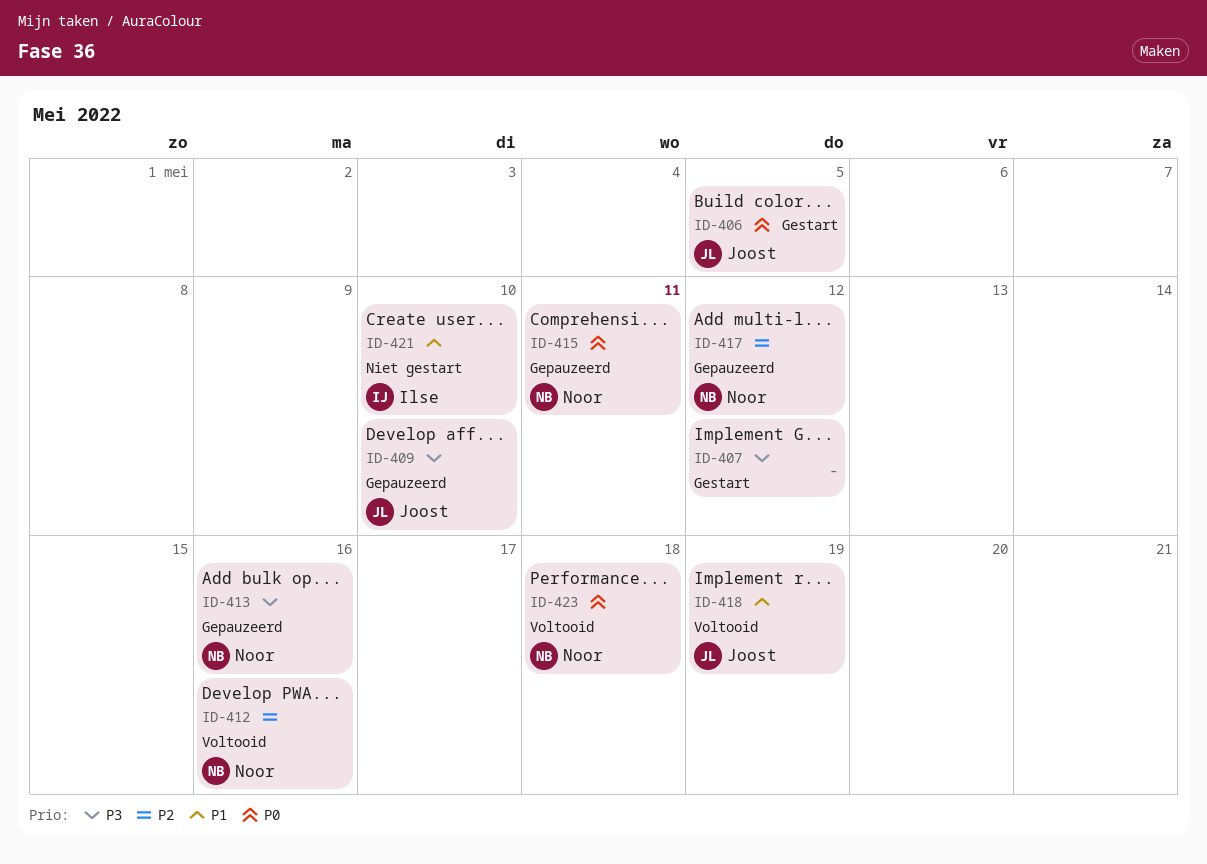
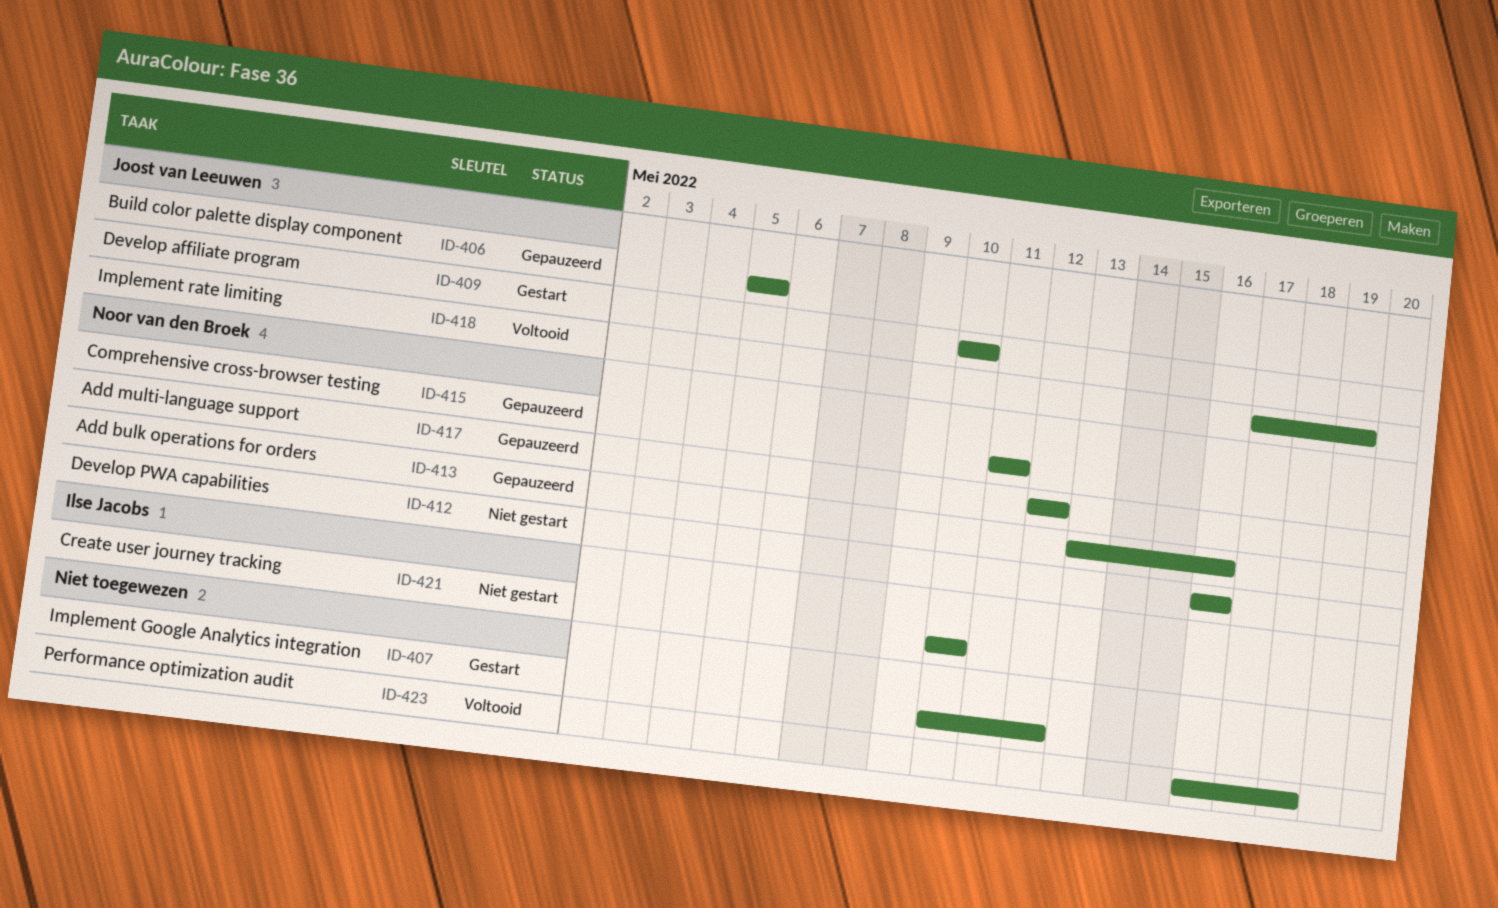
ID-406, status: Gestart -> Gepauzeerd
ID-409, status: Gepauzeerd -> Gestart
ID-412, status: Voltooid -> Niet gestart
ID-423, owner: Noor van den Broek -> none

